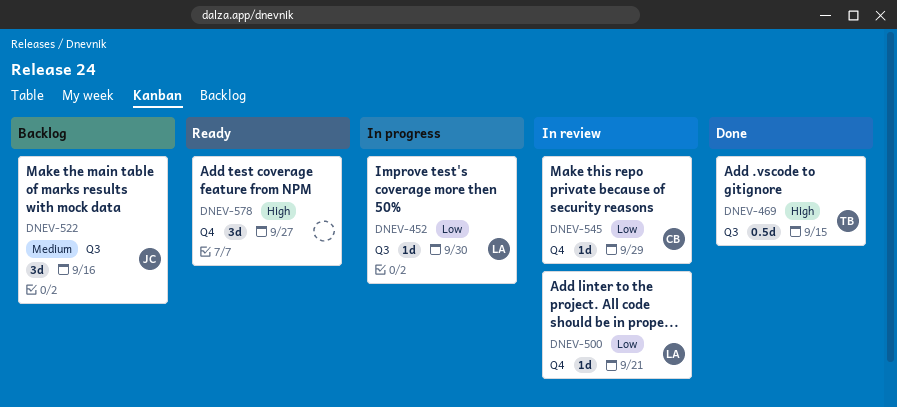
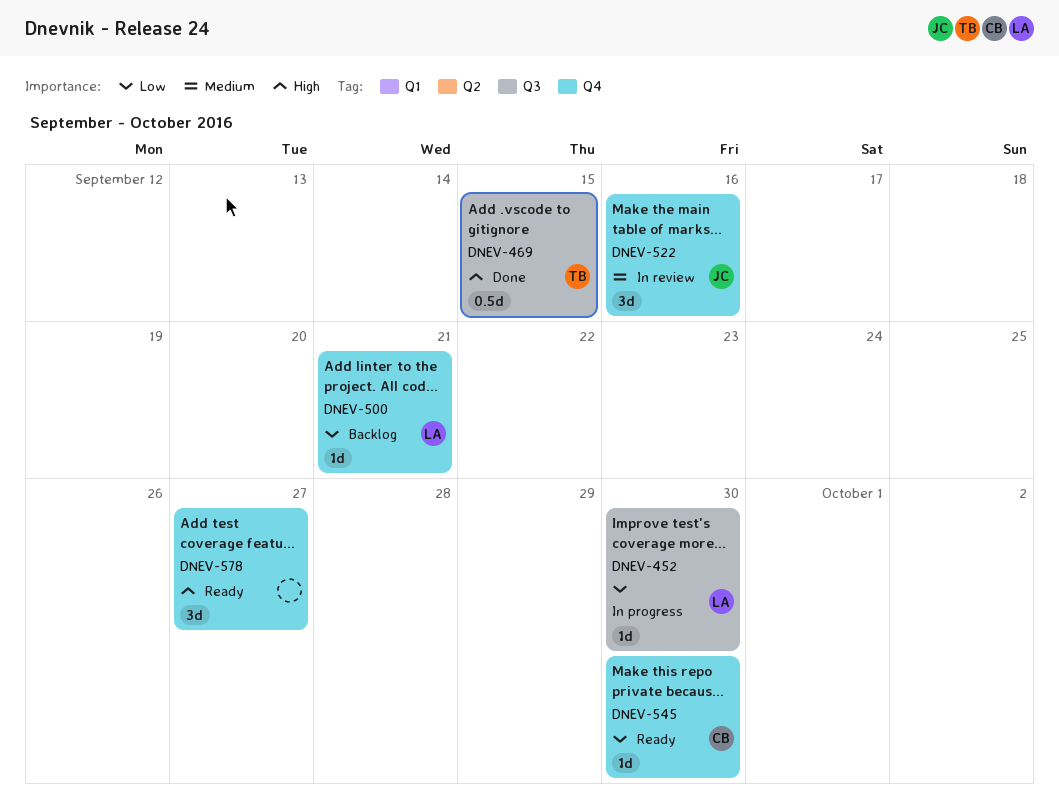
DNEV-500, status: In review -> Backlog
DNEV-522, status: Backlog -> In review
DNEV-522, label: Q3 -> Q4
DNEV-545, status: In review -> Ready
DNEV-545, due: Sep 29 -> Sep 30

